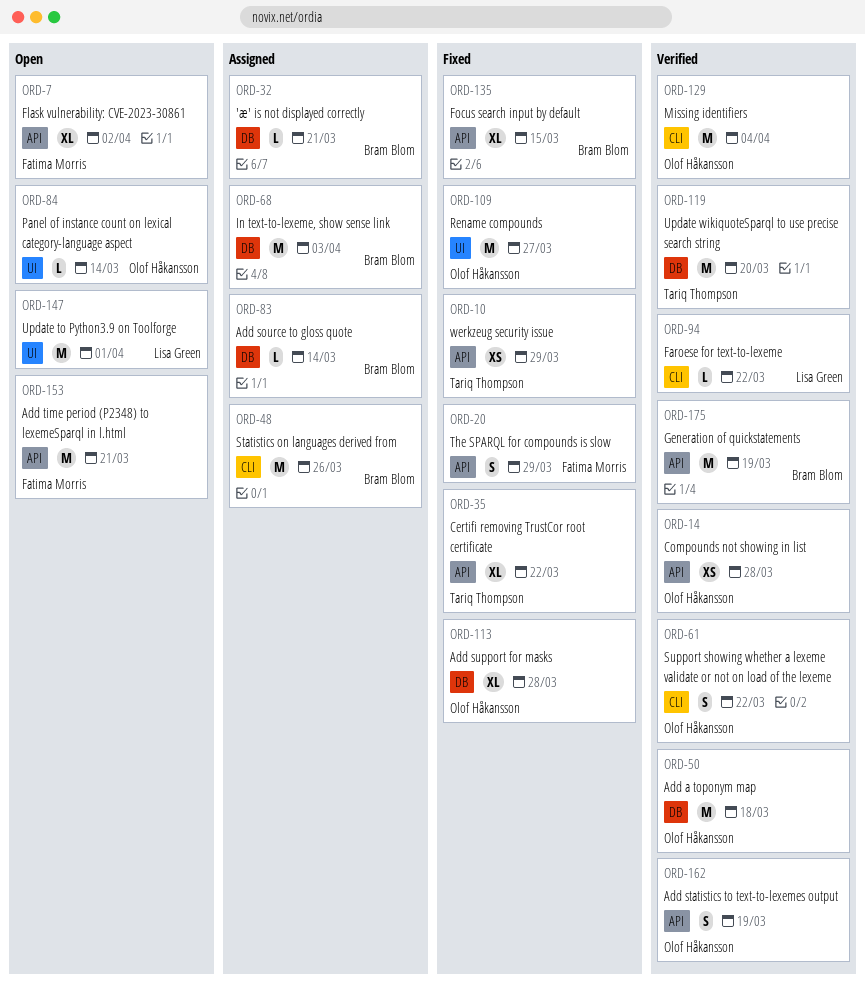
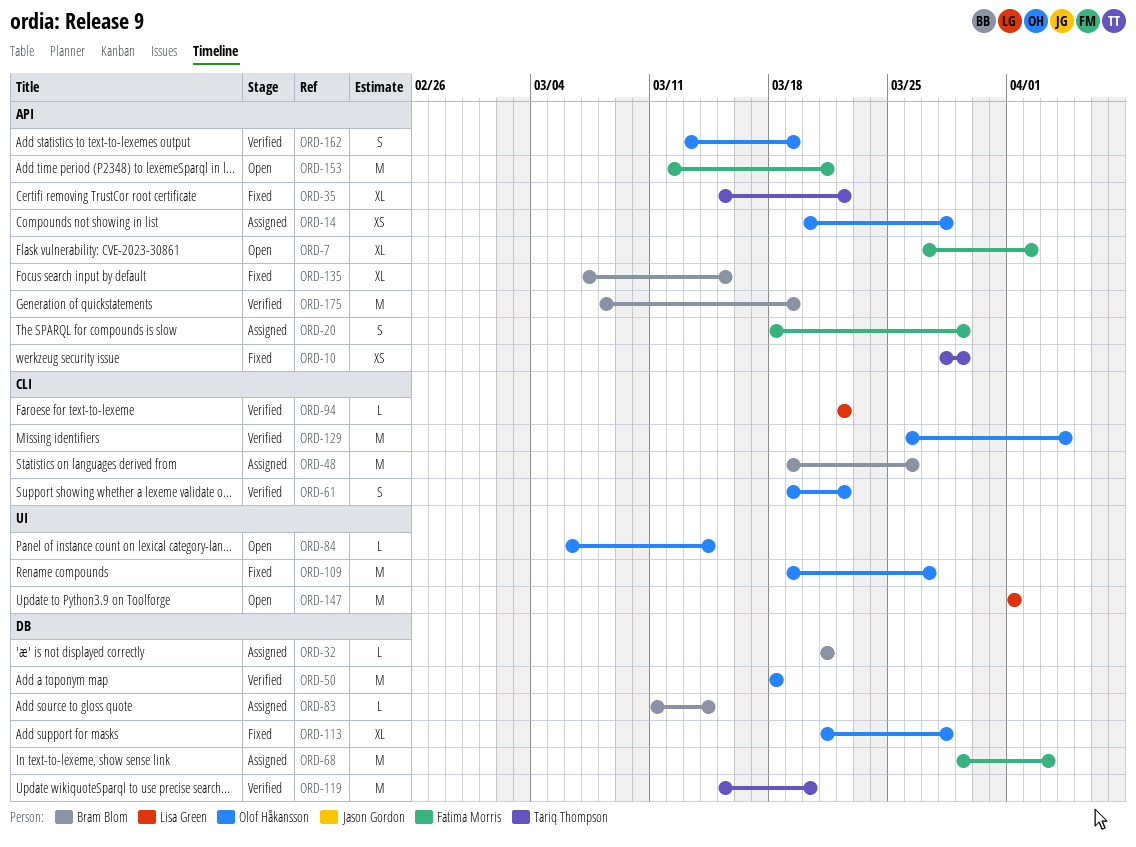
ORD-14, status: Verified -> Assigned
ORD-20, status: Fixed -> Assigned
ORD-68, owner: Bram Blom -> Fatima Morris

